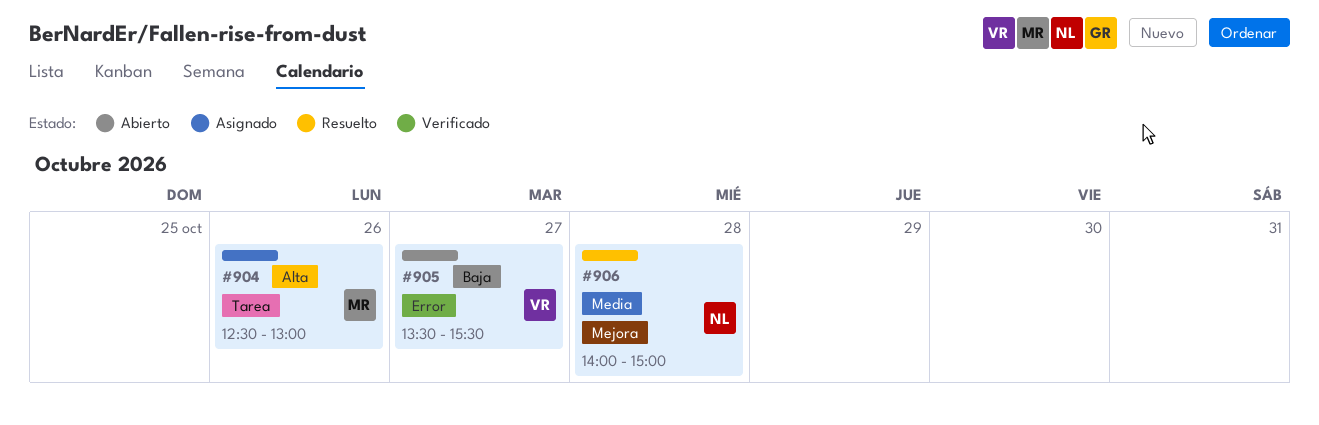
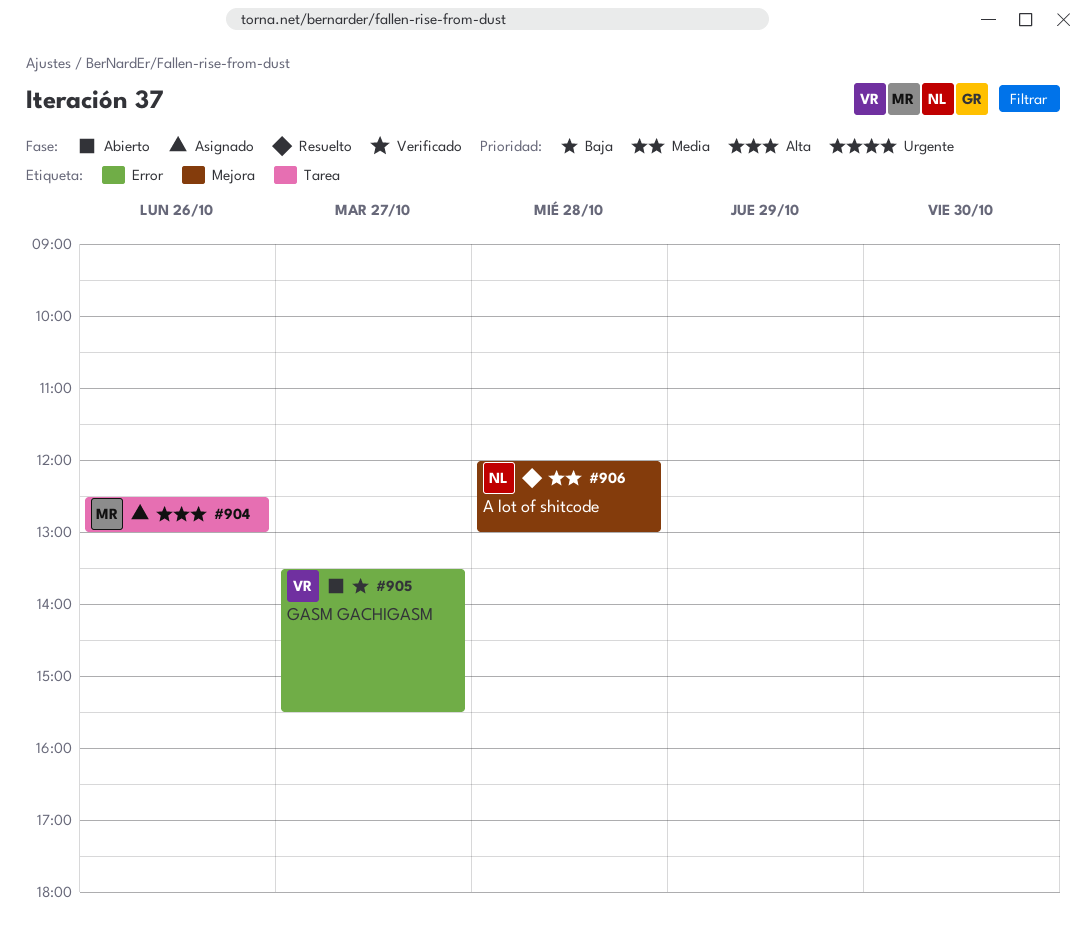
#906, begins: 14:00 -> 12:00
#906, ends: 15:00 -> 13:00

